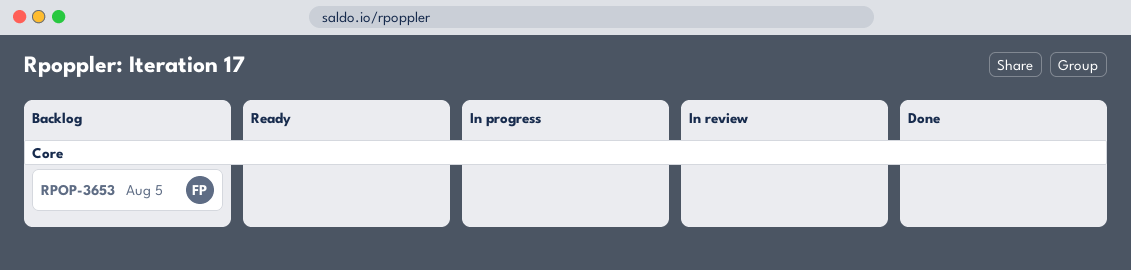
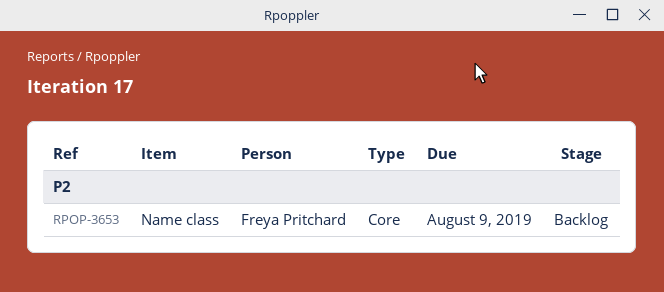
RPOP-3653, due: Aug 5 -> Aug 9

